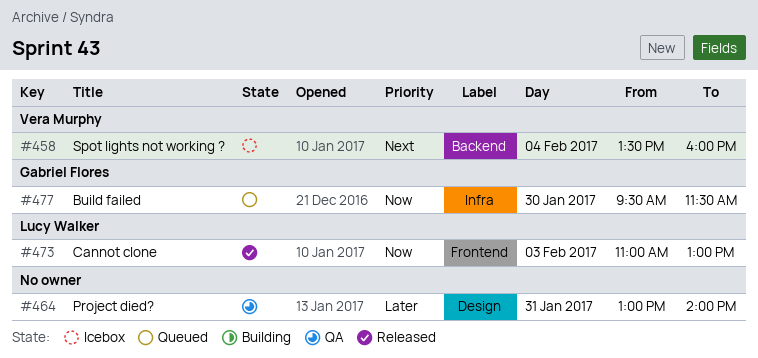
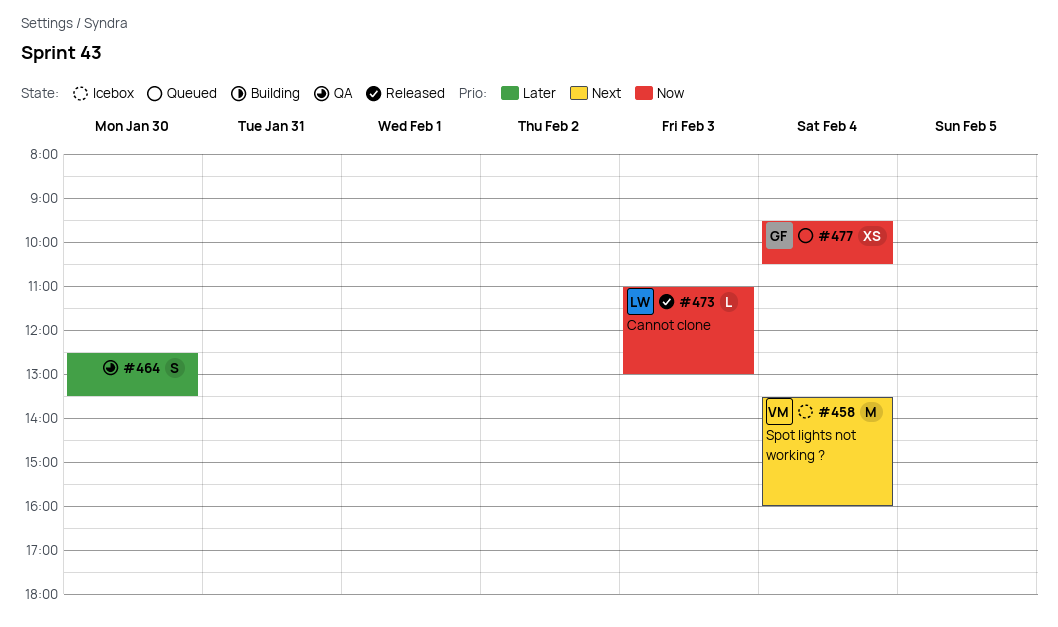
#464, day: Jan 31 -> Jan 30
#464, begins: 13:00 -> 12:30
#464, ends: 14:00 -> 13:30
#477, day: Jan 30 -> Feb 4
#477, ends: 11:30 -> 10:30

